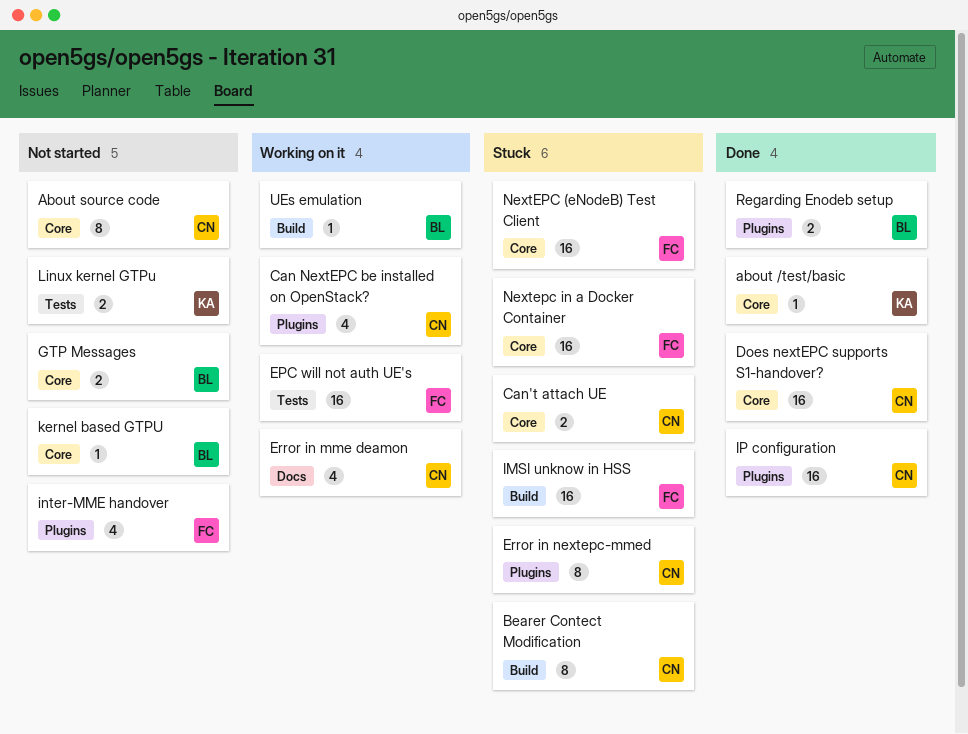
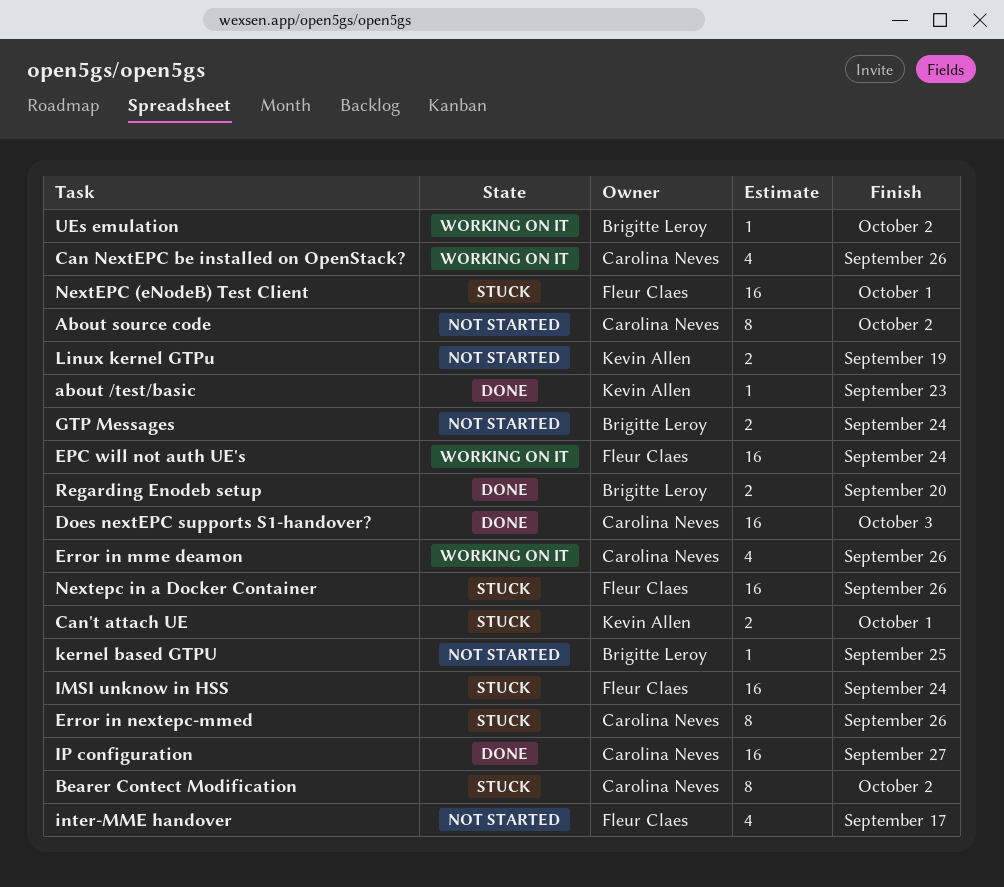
Can't attach UE, owner: Carolina Neves -> Kevin Allen

